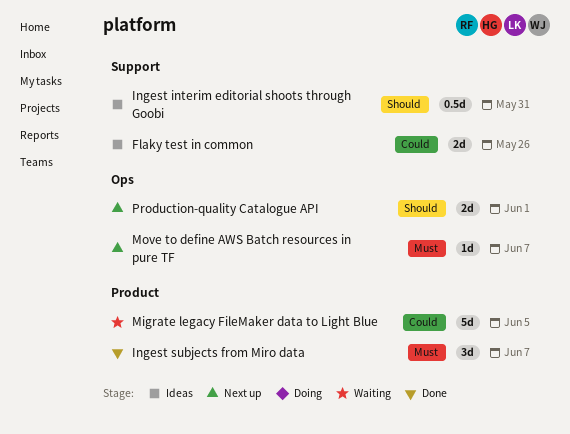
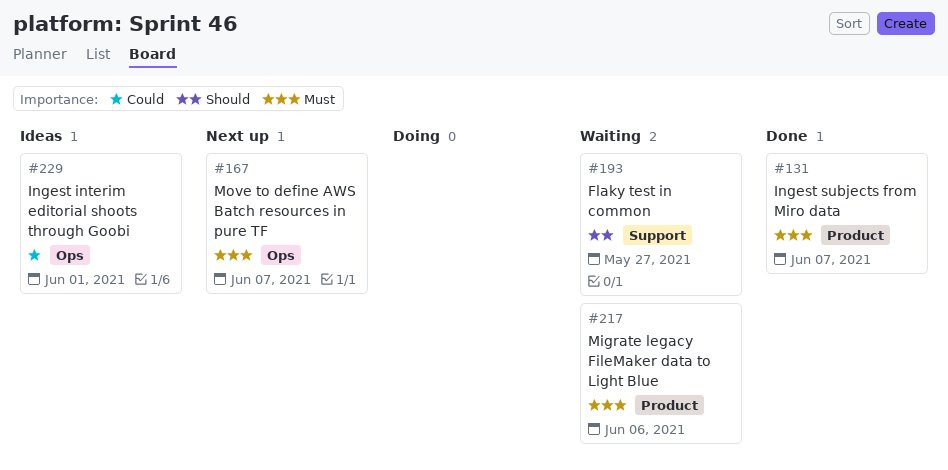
Flaky test in common, status: Ideas -> Waiting
Flaky test in common, priority: Could -> Should
Flaky test in common, due: May 26 -> May 27
Ingest interim editorial shoots through Goobi, priority: Should -> Could
Ingest interim editorial shoots through Goobi, label: Support -> Ops
Ingest interim editorial shoots through Goobi, due: May 31 -> Jun 1
Migrate legacy FileMaker data to Light Blue, priority: Could -> Must
Migrate legacy FileMaker data to Light Blue, due: Jun 5 -> Jun 6
Production-quality Catalogue API: present -> none

